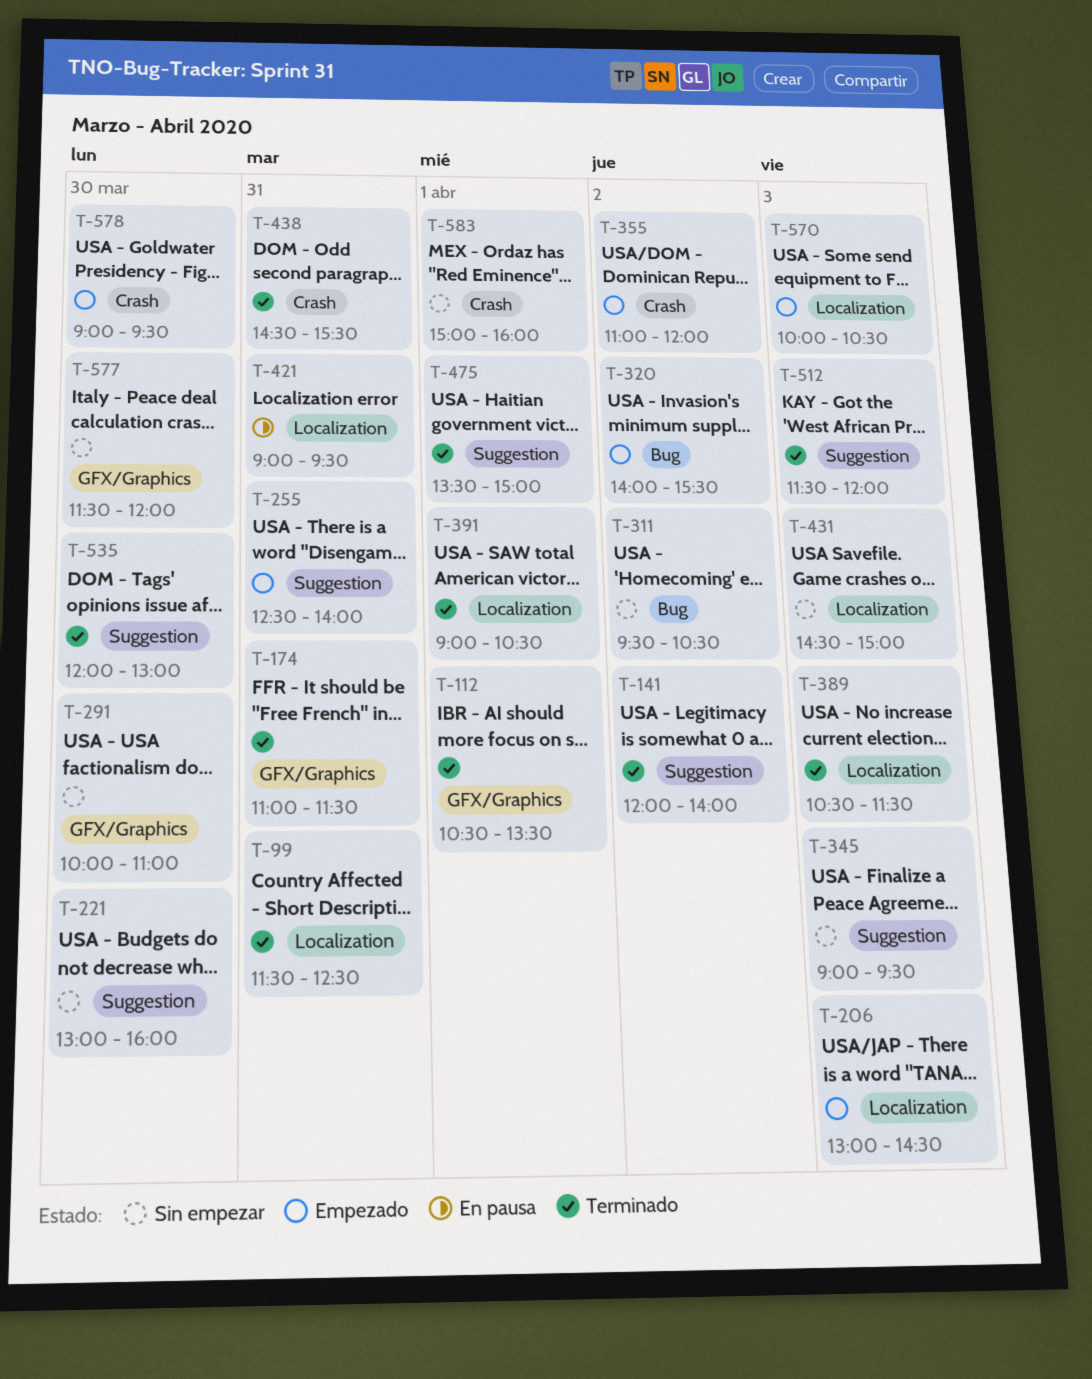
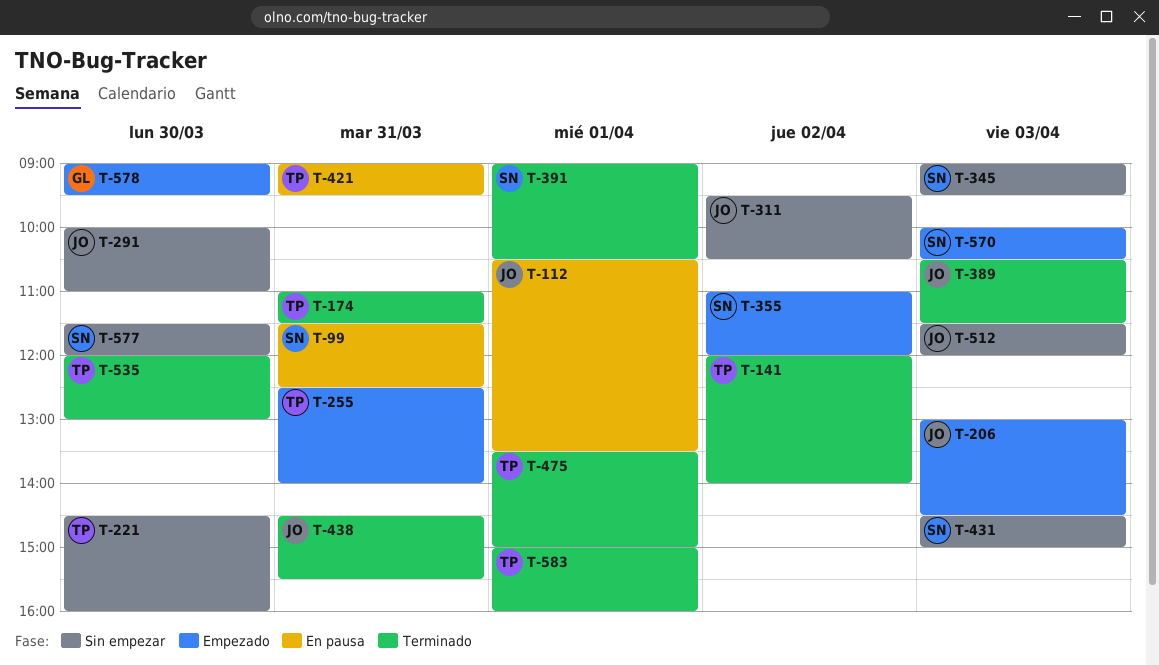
T-99, status: Terminado -> En pausa
T-112, status: Terminado -> En pausa
T-221, begins: 13:00 -> 14:30
T-320: present -> none
T-512, status: Terminado -> Sin empezar
T-583, status: Sin empezar -> Terminado

